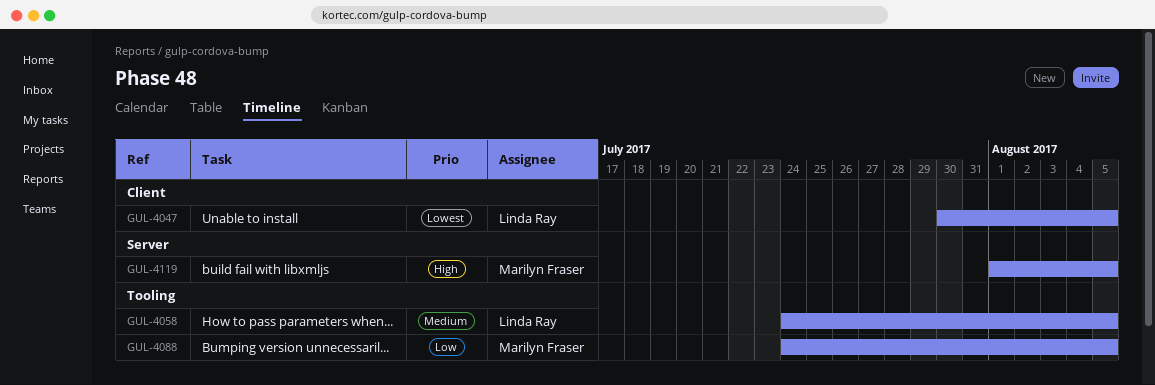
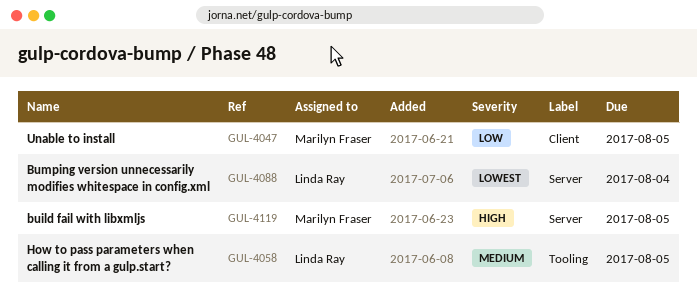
GUL-4047, owner: Linda Ray -> Marilyn Fraser
GUL-4047, priority: Lowest -> Low
GUL-4088, owner: Marilyn Fraser -> Linda Ray
GUL-4088, priority: Low -> Lowest
GUL-4088, label: Tooling -> Server
GUL-4088, due: Aug 5 -> Aug 4

